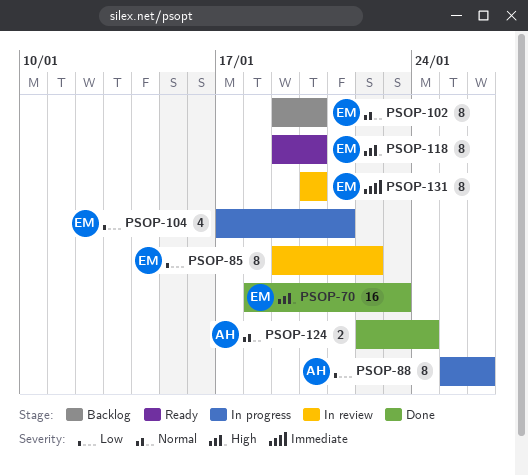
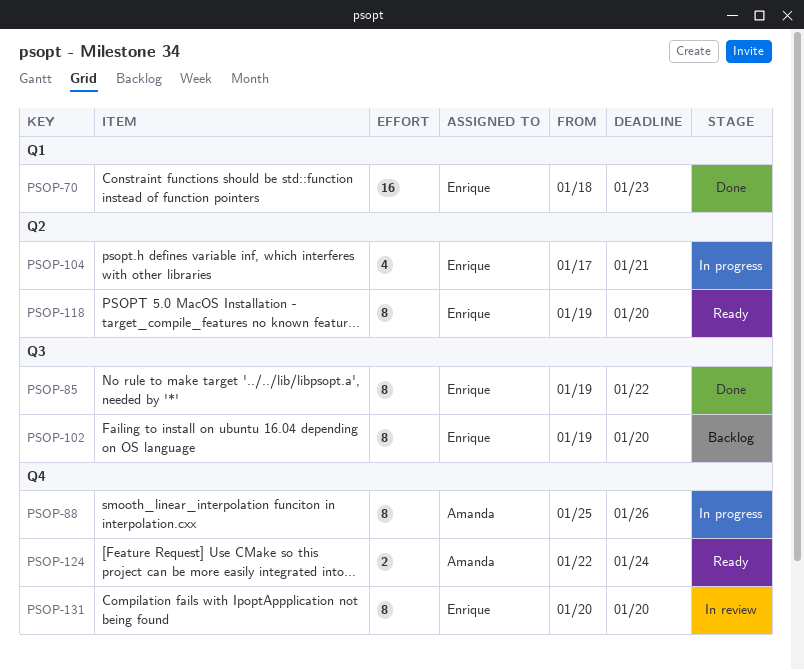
PSOP-85, status: In review -> Done
PSOP-124, status: Done -> Ready

